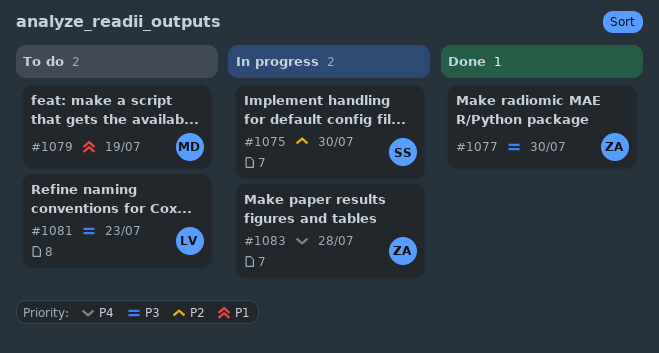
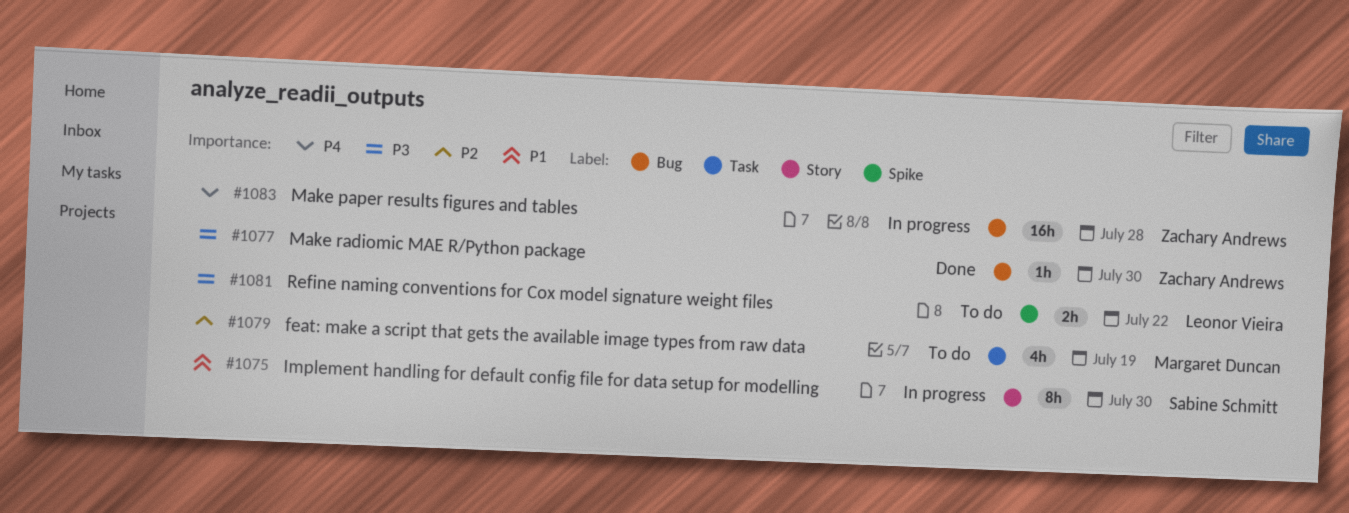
#1075, priority: P2 -> P1
#1079, priority: P1 -> P2
#1081, due: Jul 23 -> Jul 22

